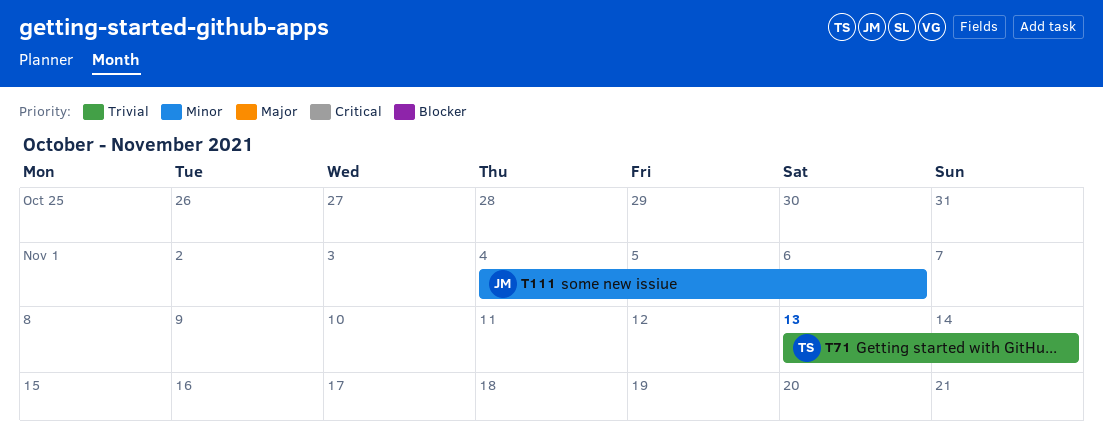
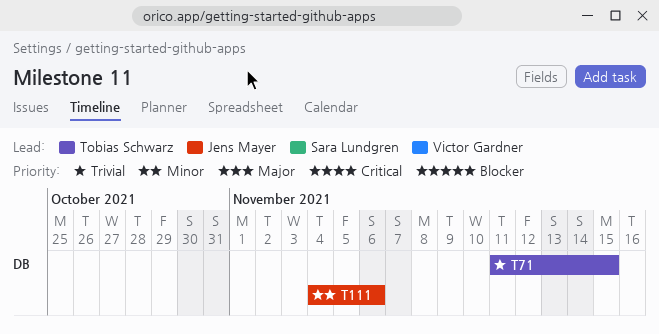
T71, start: Nov 13 -> Nov 11
T71, due: Nov 14 -> Nov 15

